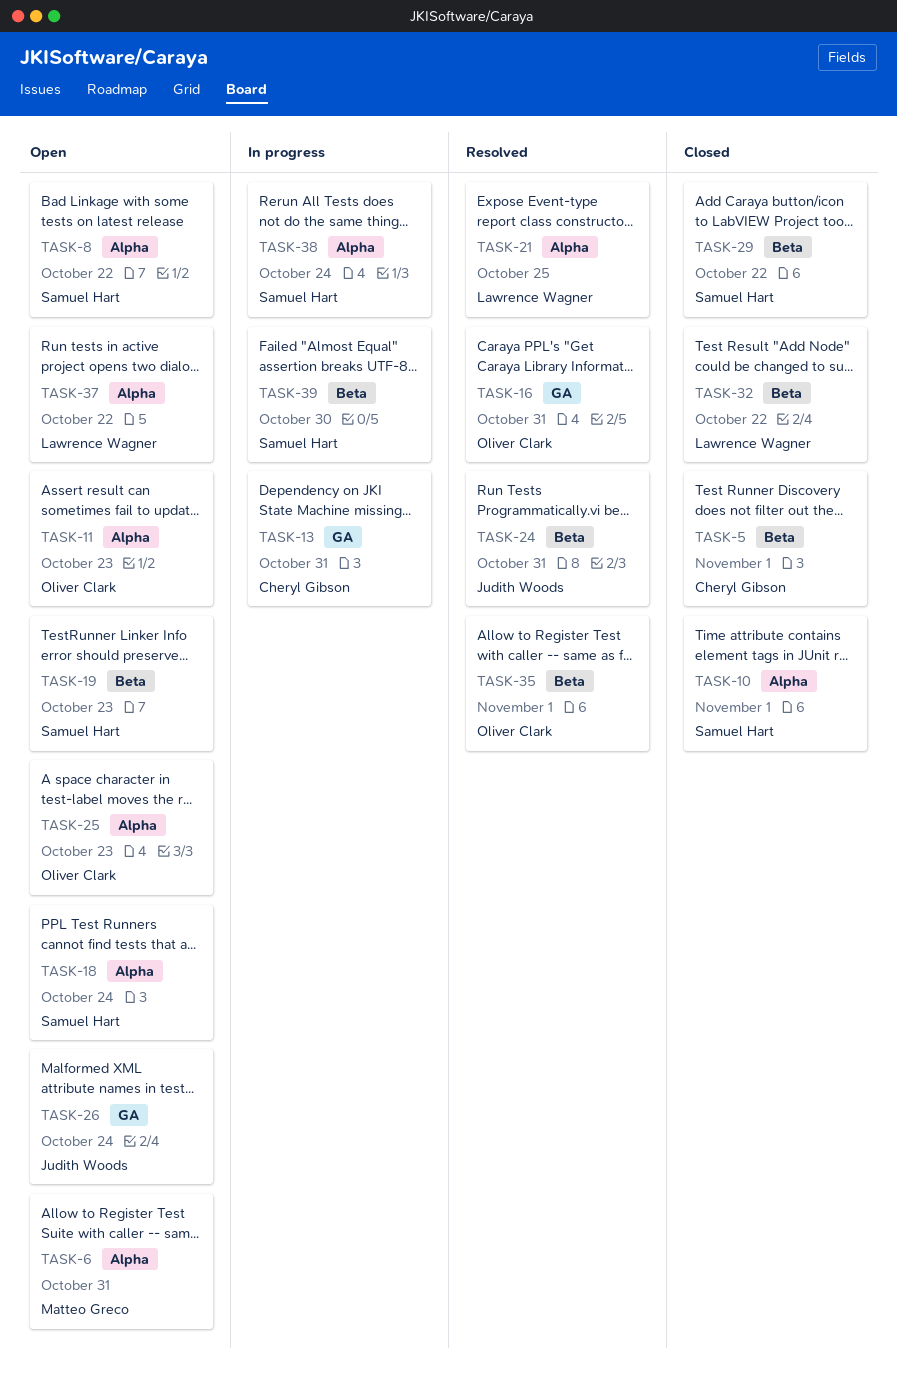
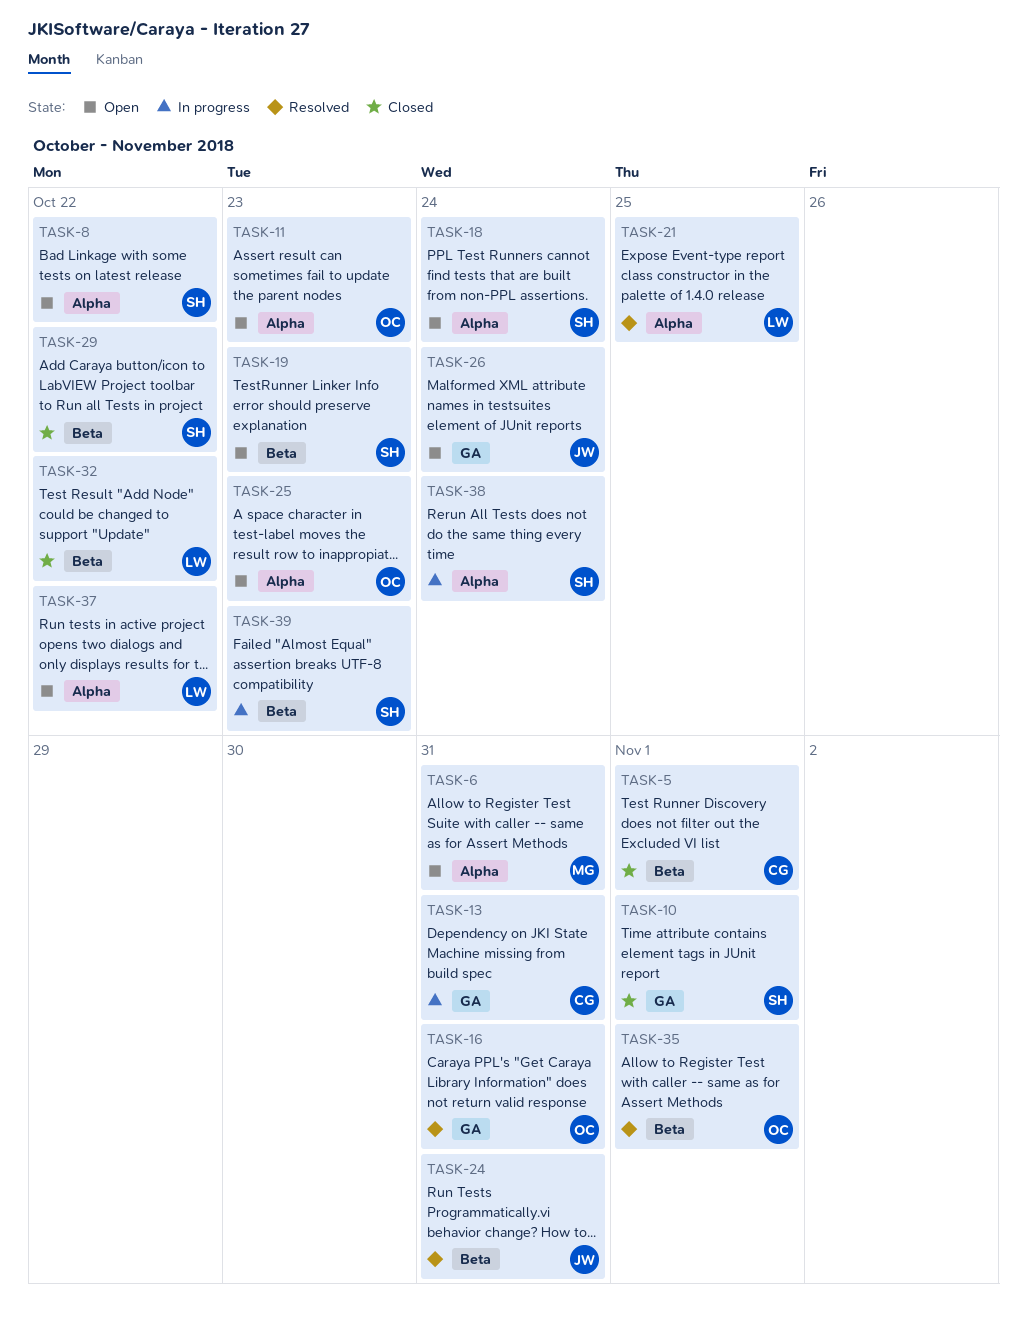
TASK-10, label: Alpha -> GA
TASK-39, due: Oct 30 -> Oct 23

